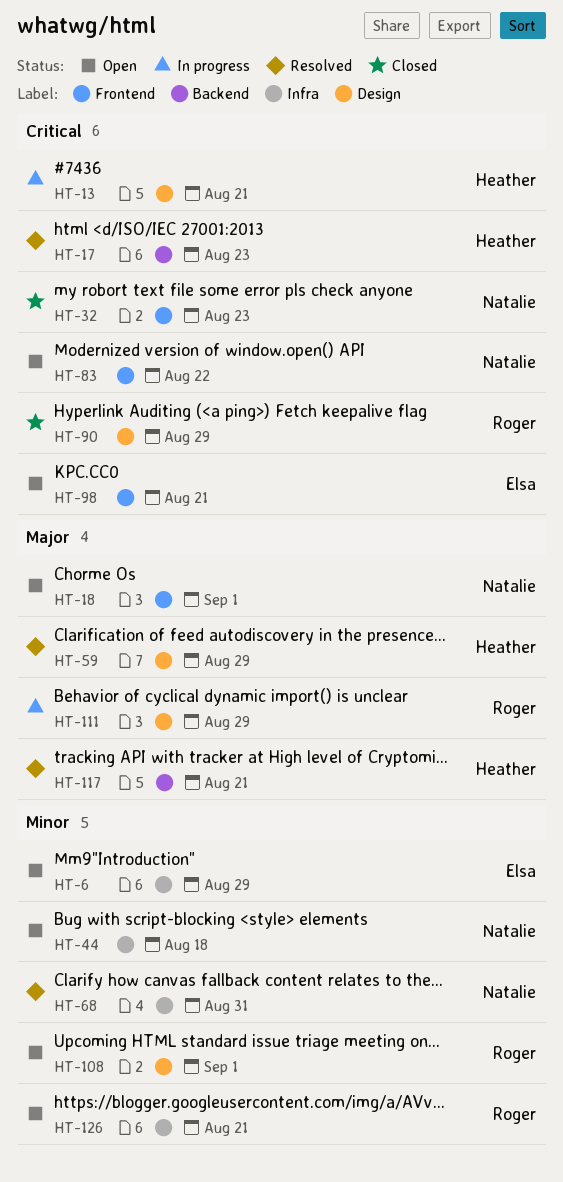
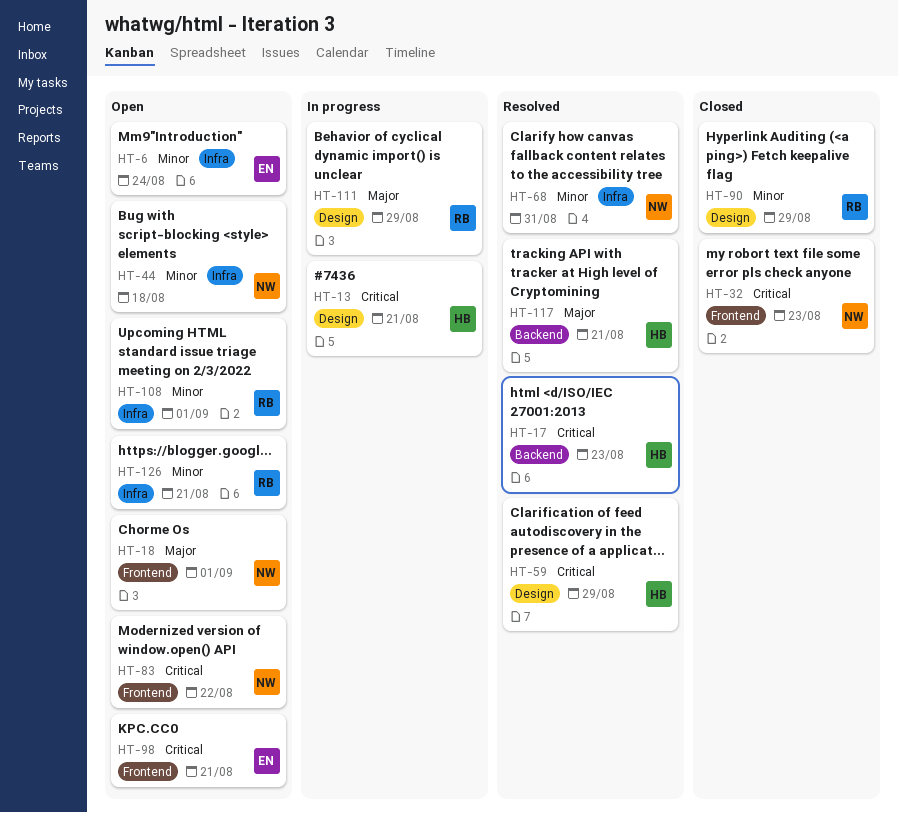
HT-6, due: Aug 29 -> Aug 24
HT-59, priority: Major -> Critical
HT-90, priority: Critical -> Minor
HT-108, label: Design -> Infra

